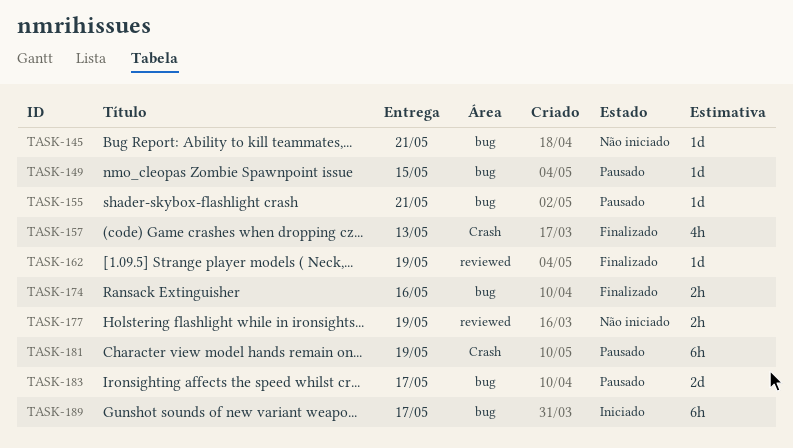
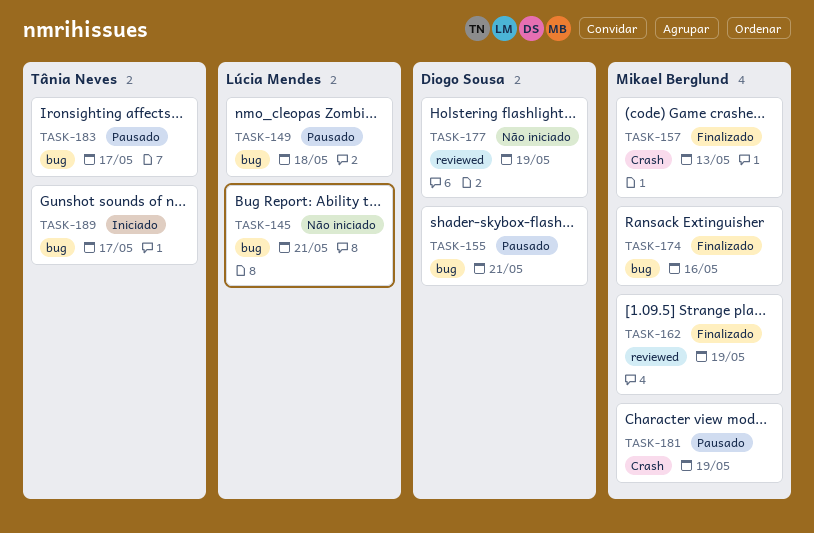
TASK-149, due: May 15 -> May 18

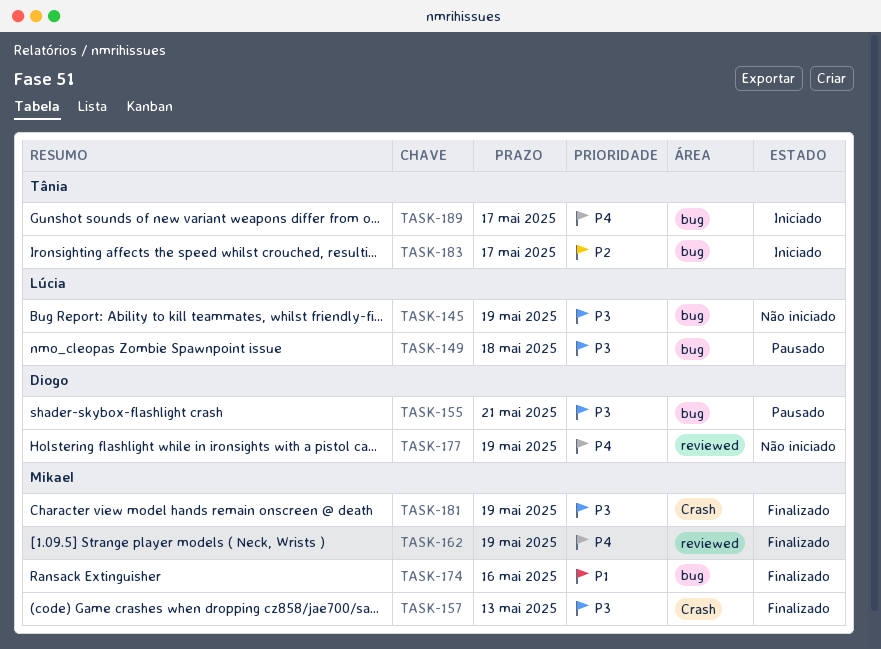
TASK-145, due: May 21 -> May 19
TASK-181, status: Pausado -> Finalizado
TASK-183, status: Pausado -> Iniciado

